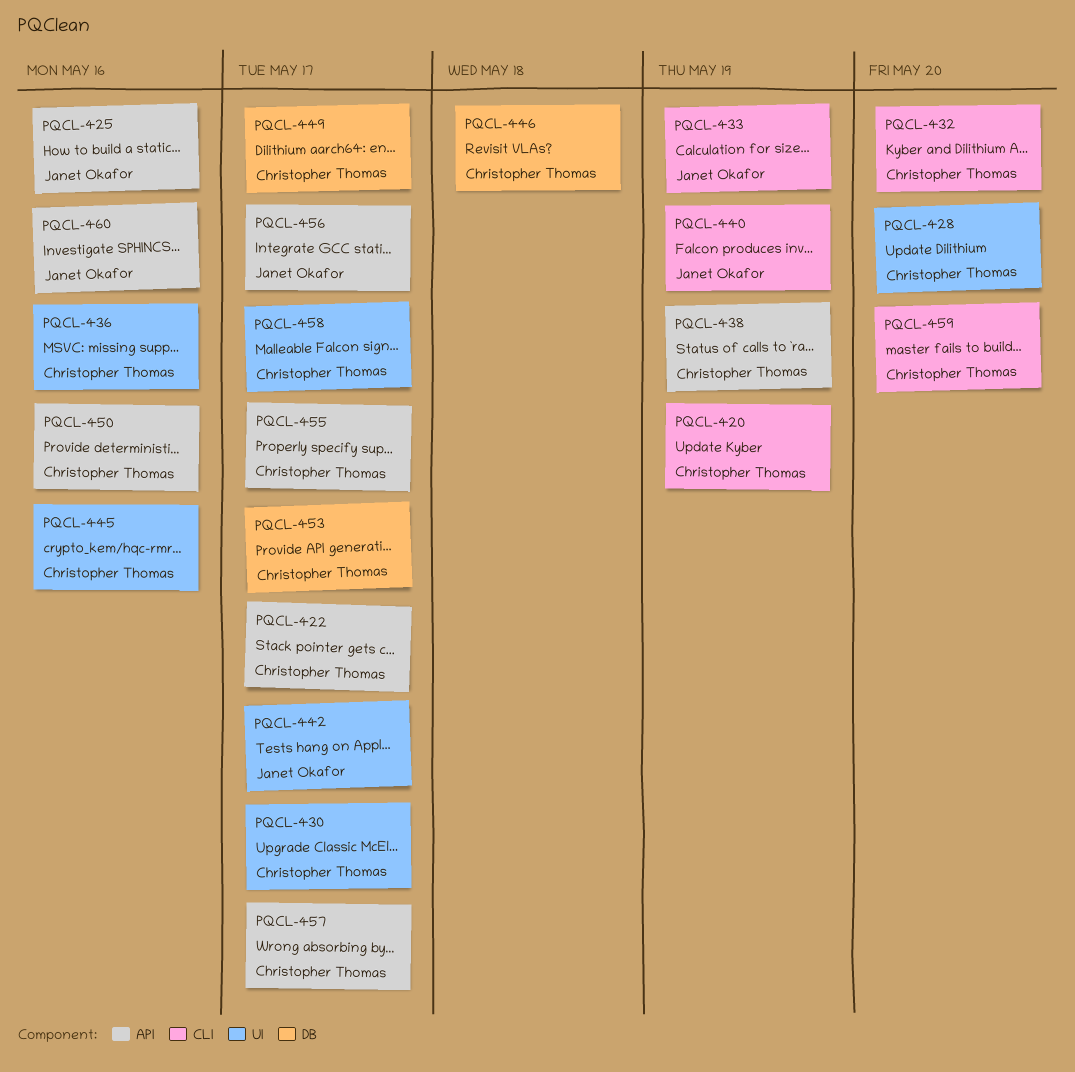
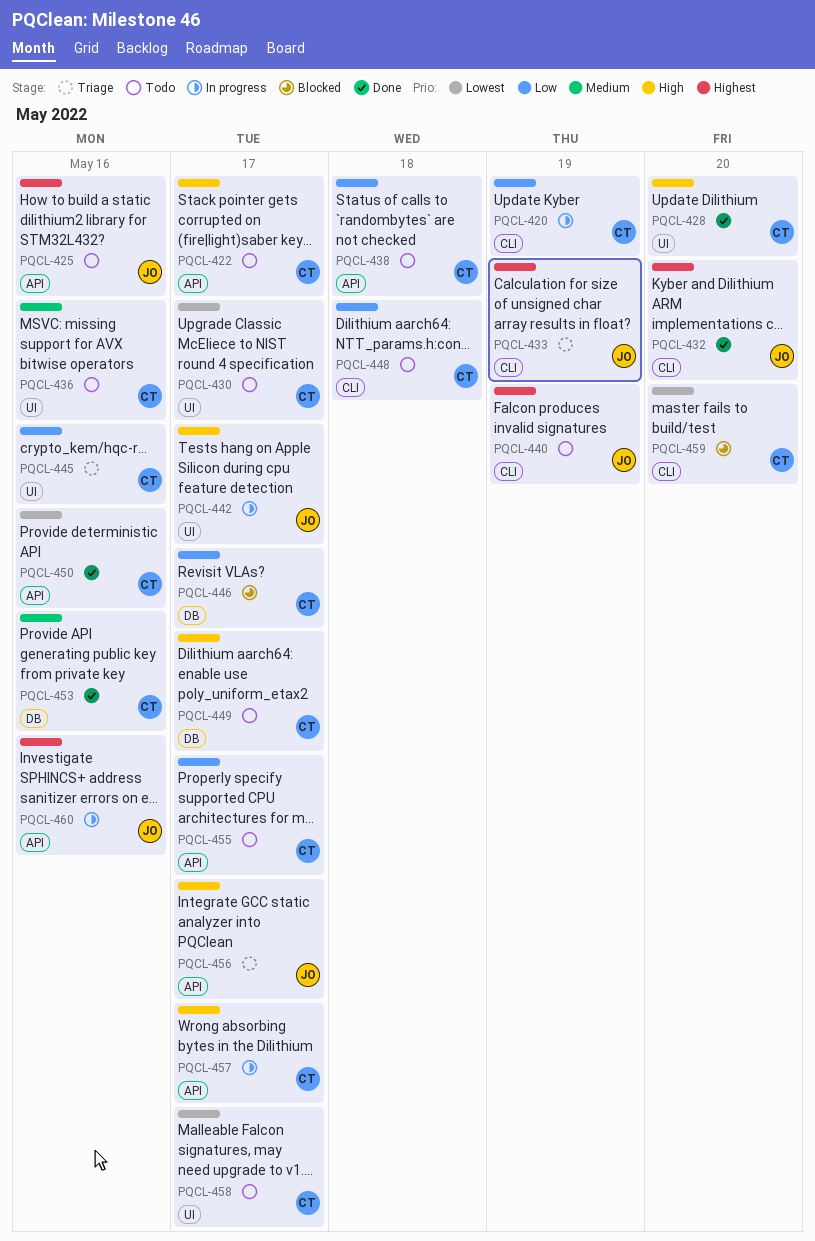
PQCL-432, owner: Christopher Thomas -> Janet Okafor
PQCL-438, due: May 19 -> May 18
PQCL-446, due: May 18 -> May 17
PQCL-448: none -> present
PQCL-453, due: May 17 -> May 16

